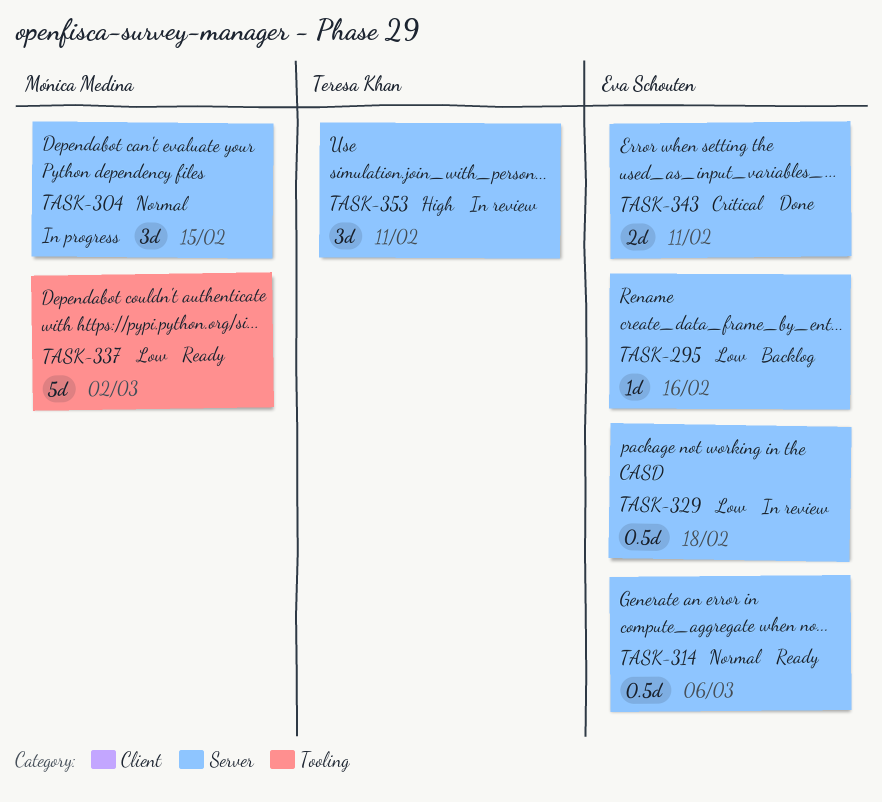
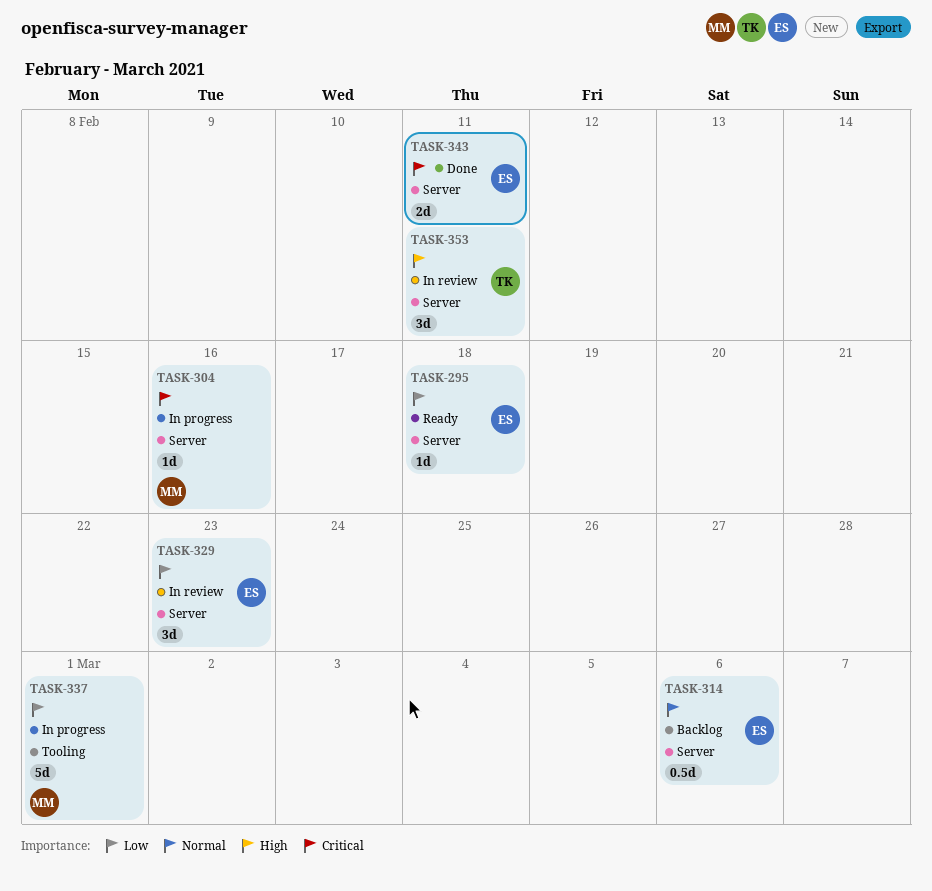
TASK-295, status: Backlog -> Ready
TASK-295, due: Feb 16 -> Feb 18
TASK-304, priority: Normal -> Critical
TASK-304, estimate: 3d -> 1d
TASK-304, due: Feb 15 -> Feb 16
TASK-314, status: Ready -> Backlog
TASK-329, estimate: 0.5d -> 3d
TASK-329, due: Feb 18 -> Feb 23
TASK-337, status: Ready -> In progress
TASK-337, due: Mar 2 -> Mar 1

